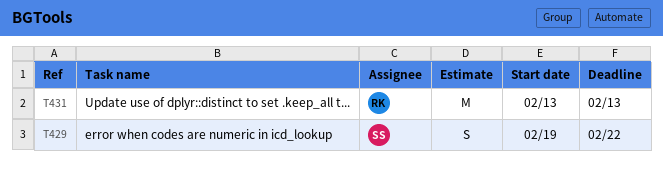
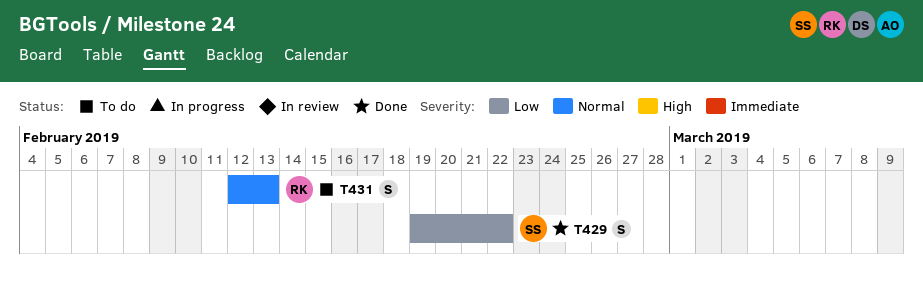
T431, estimate: M -> S
T431, start: Feb 13 -> Feb 12

